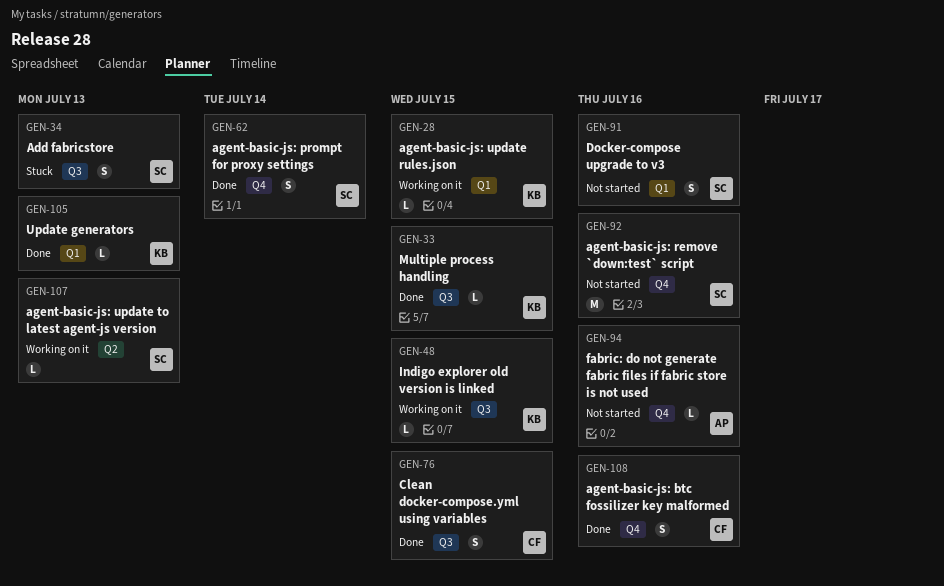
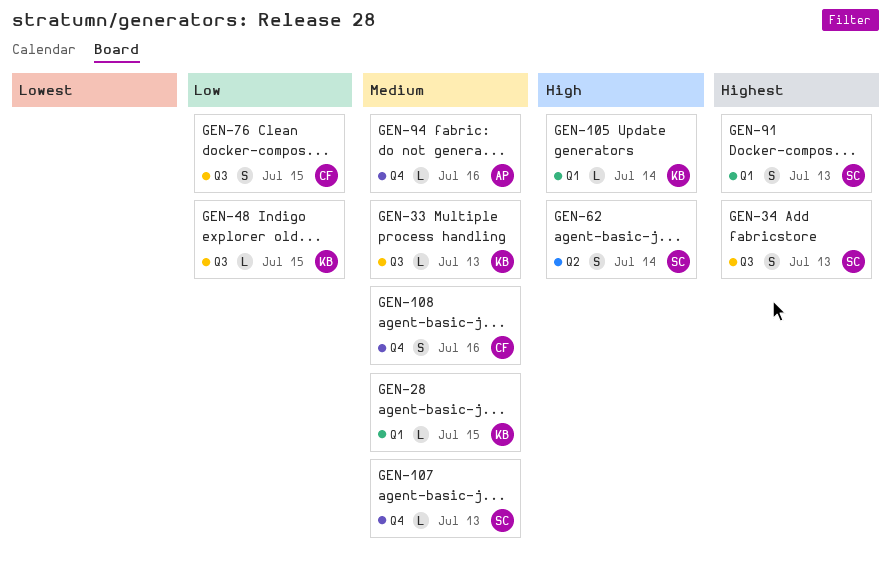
GEN-33, due: Jul 15 -> Jul 13
GEN-62, label: Q4 -> Q2
GEN-91, due: Jul 16 -> Jul 13
GEN-92: present -> none
GEN-105, due: Jul 13 -> Jul 14
GEN-107, label: Q2 -> Q4

